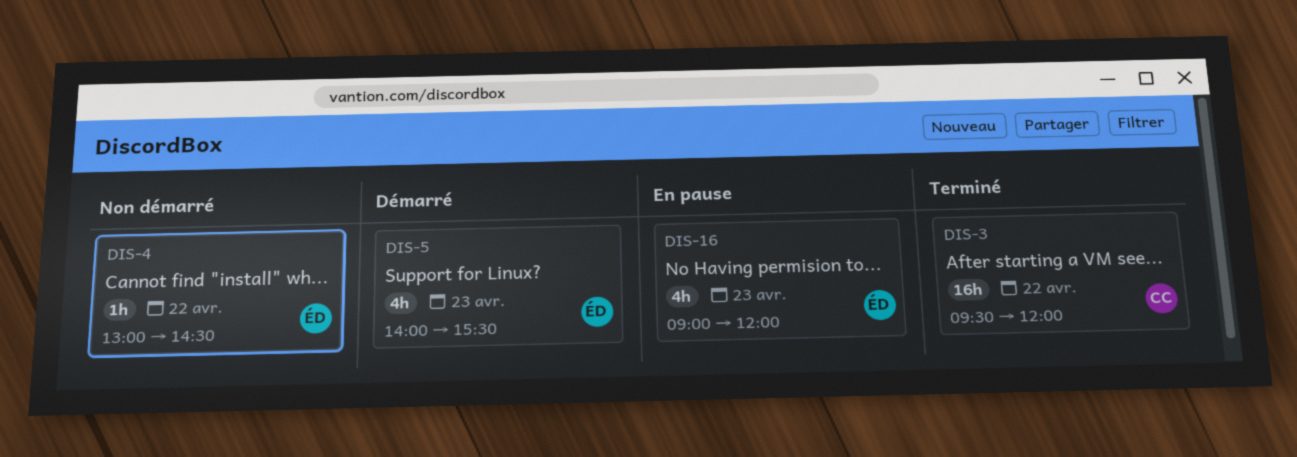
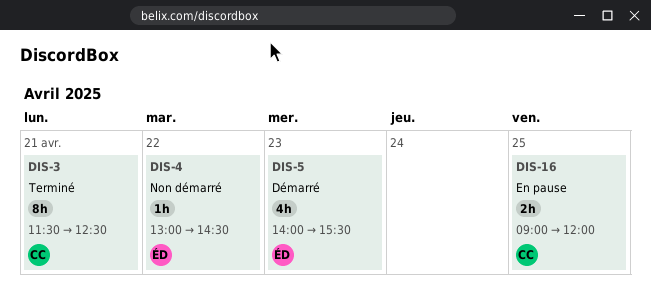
DIS-3, estimate: 16h -> 8h
DIS-3, day: Apr 22 -> Apr 21
DIS-3, begins: 09:30 -> 11:30
DIS-3, ends: 12:00 -> 12:30
DIS-16, owner: ÉD -> CC
DIS-16, estimate: 4h -> 2h
DIS-16, day: Apr 23 -> Apr 25

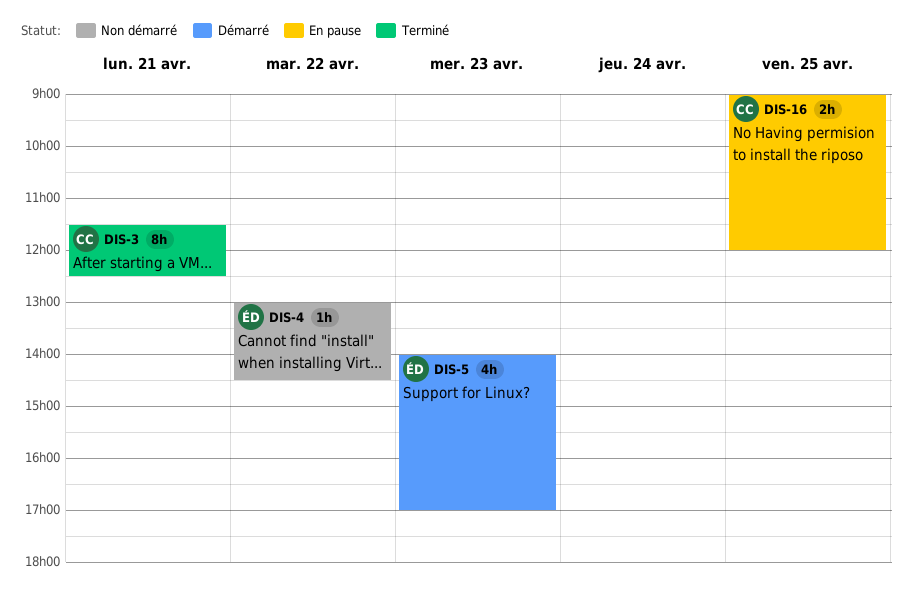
DIS-5, ends: 15:30 -> 17:00

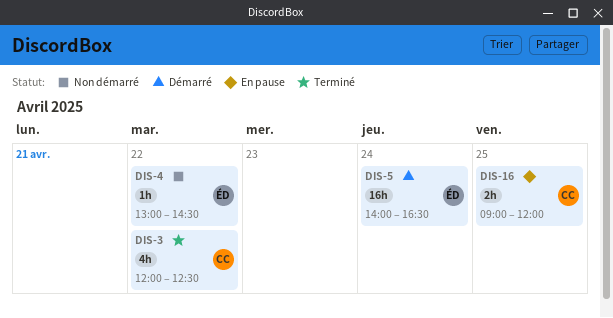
DIS-3, estimate: 8h -> 4h
DIS-3, day: Apr 21 -> Apr 22
DIS-3, begins: 11:30 -> 12:00
DIS-5, estimate: 4h -> 16h
DIS-5, day: Apr 23 -> Apr 24
DIS-5, ends: 17:00 -> 16:30

